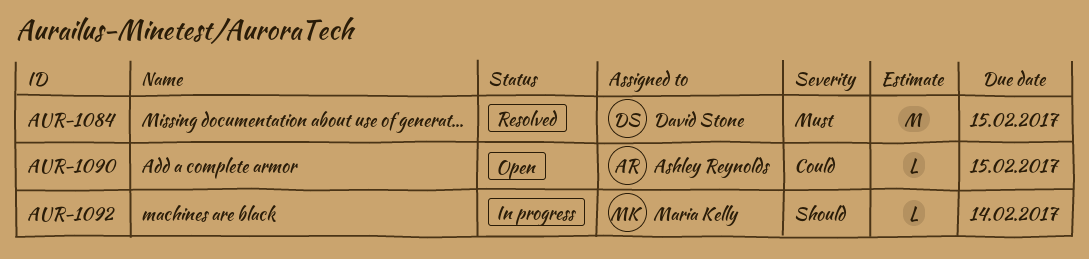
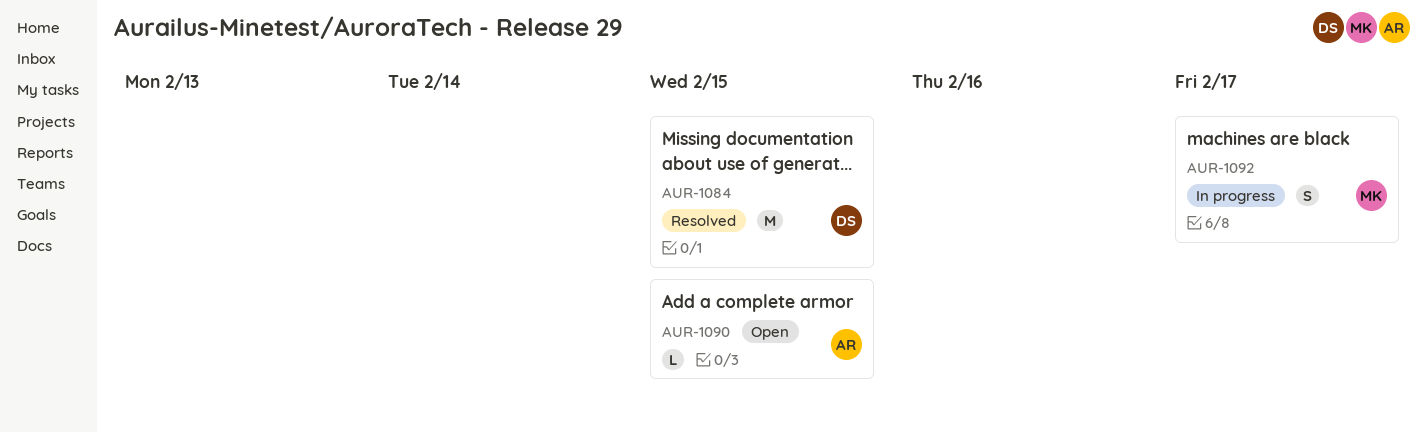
AUR-1092, estimate: L -> S
AUR-1092, due: Feb 14 -> Feb 17

